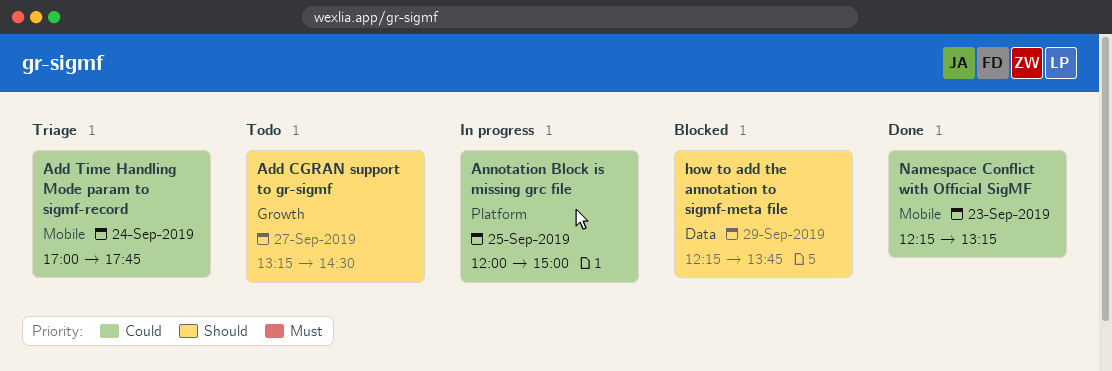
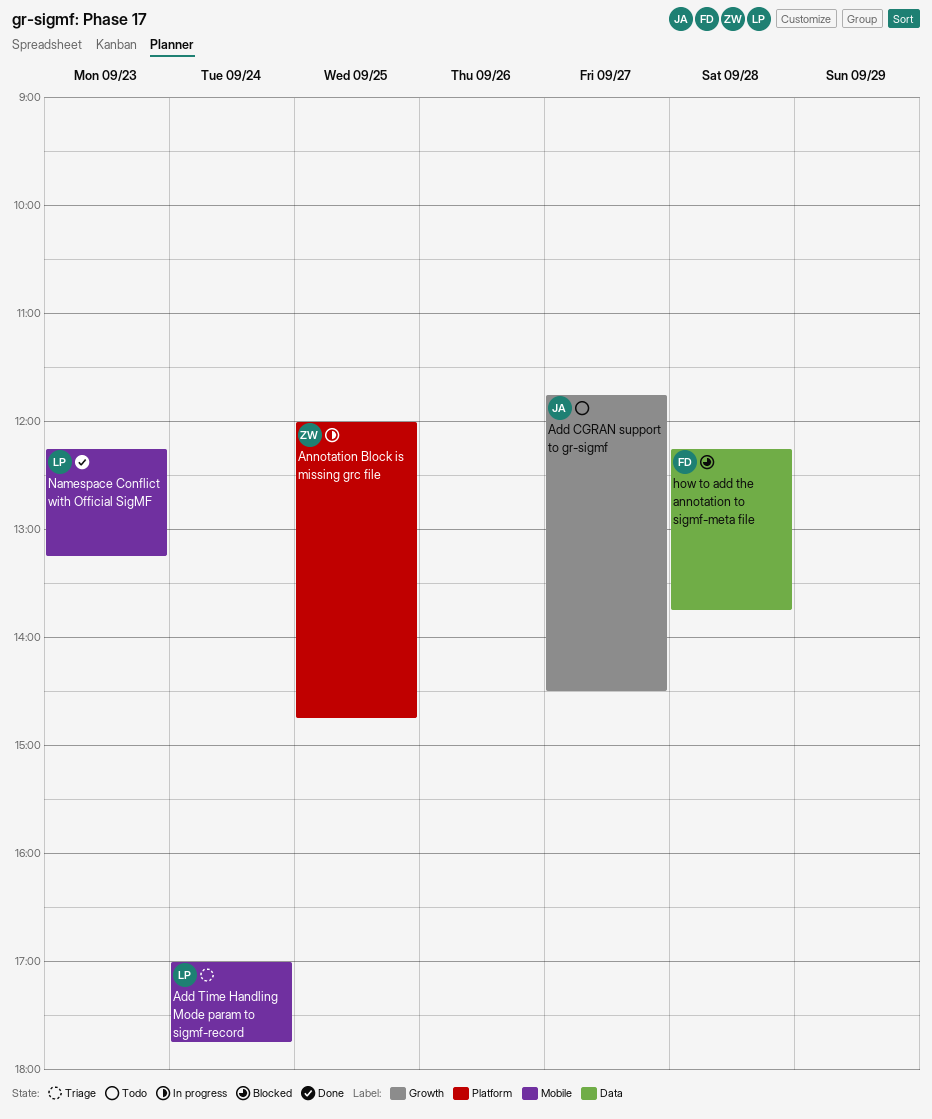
Add CGRAN support to gr-sigmf, begins: 13:15 -> 11:45
Annotation Block is missing grc file, ends: 15:00 -> 14:45
how to add the annotation to sigmf-meta file, day: Sep 29 -> Sep 28

